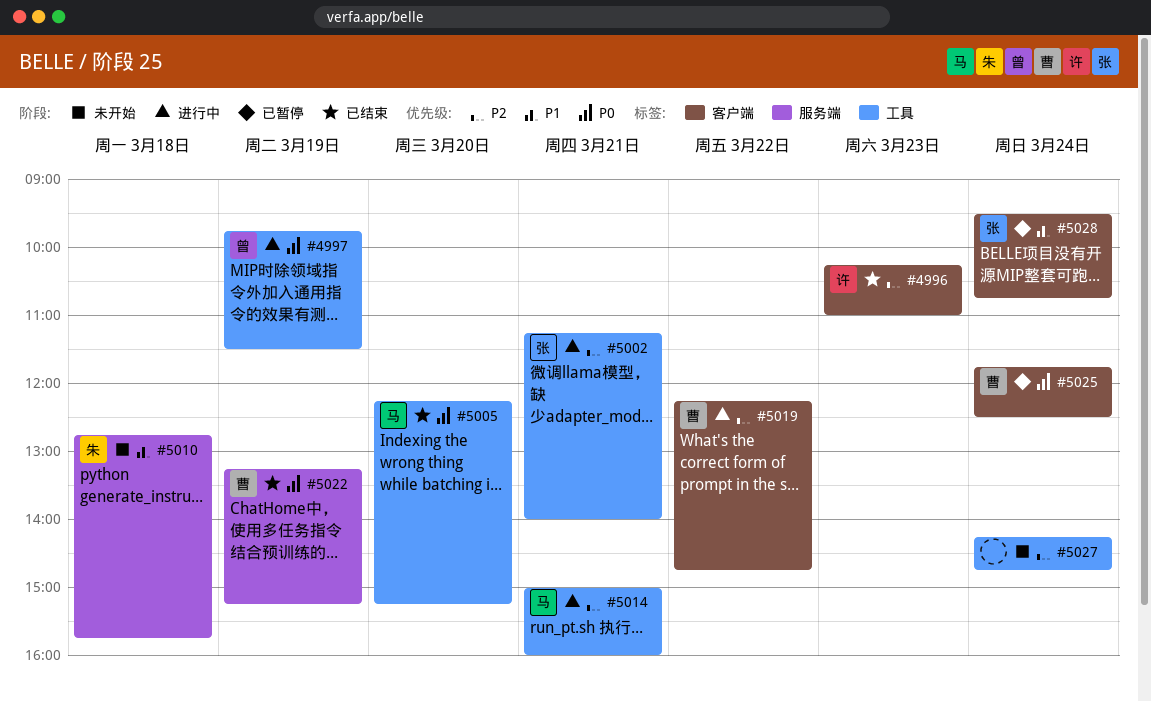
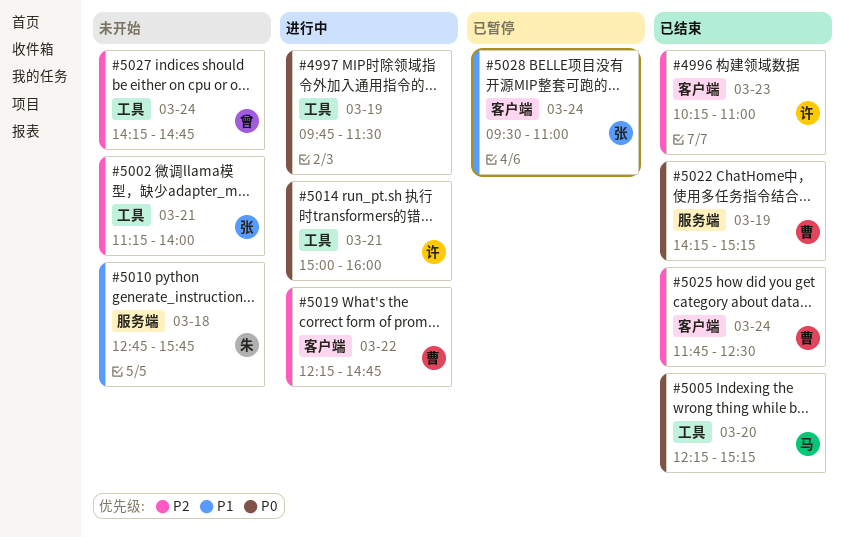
#4997, owner: 曾 -> none
#5002, status: 进行中 -> 未开始
#5014, owner: 马 -> 许
#5014, priority: P2 -> P0
#5022, begins: 13:15 -> 14:15
#5025, status: 已暂停 -> 已结束
#5025, priority: P0 -> P2
#5027, owner: none -> 曾
#5028, ends: 10:45 -> 11:00

